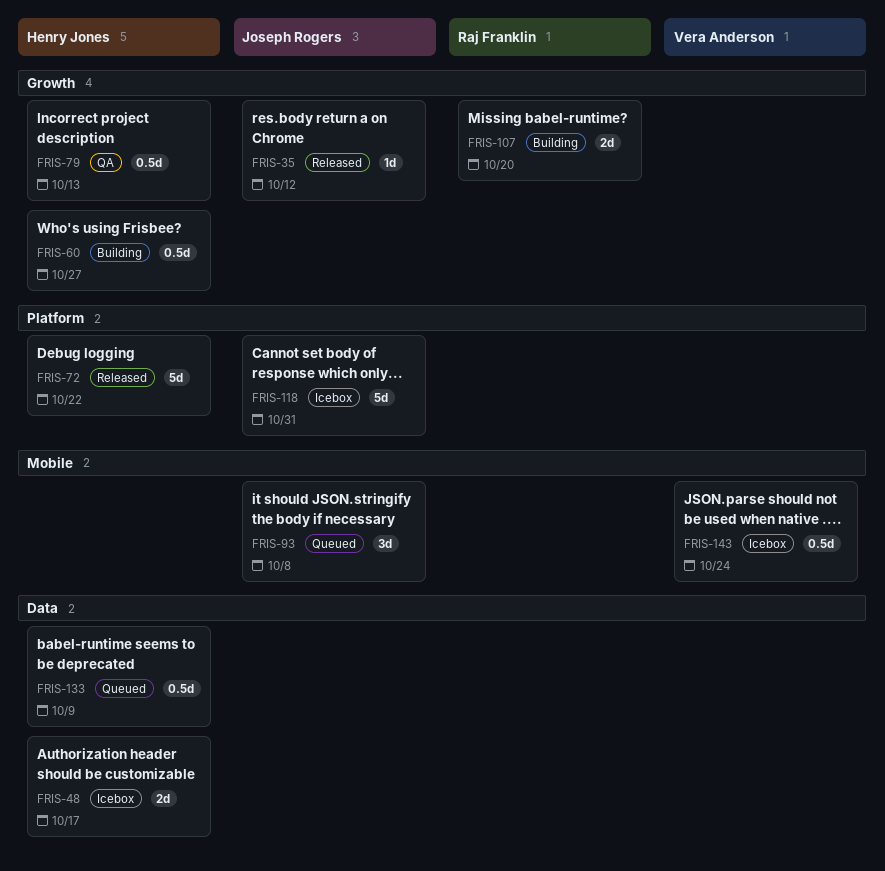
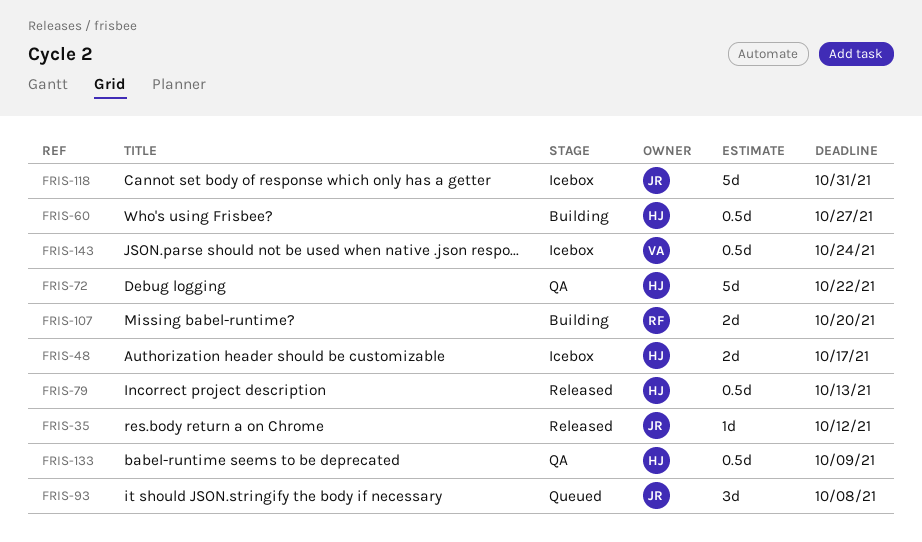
FRIS-72, status: Released -> QA
FRIS-79, status: QA -> Released
FRIS-133, status: Queued -> QA

